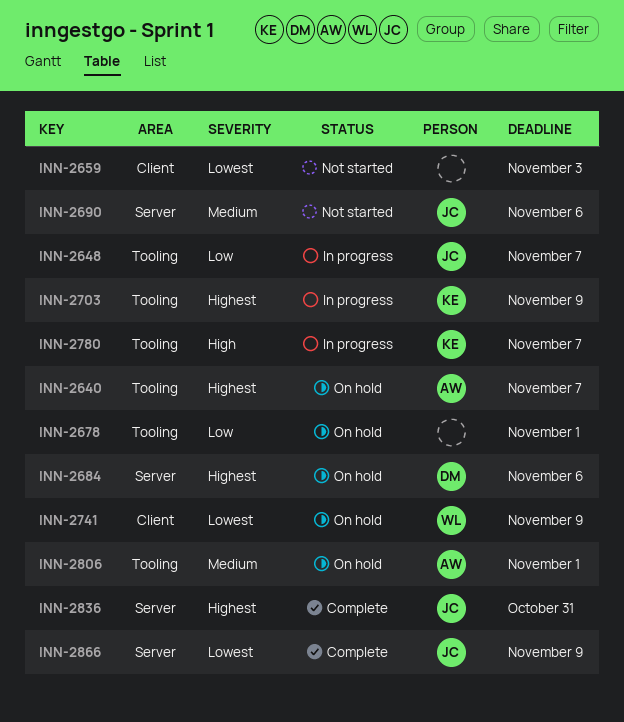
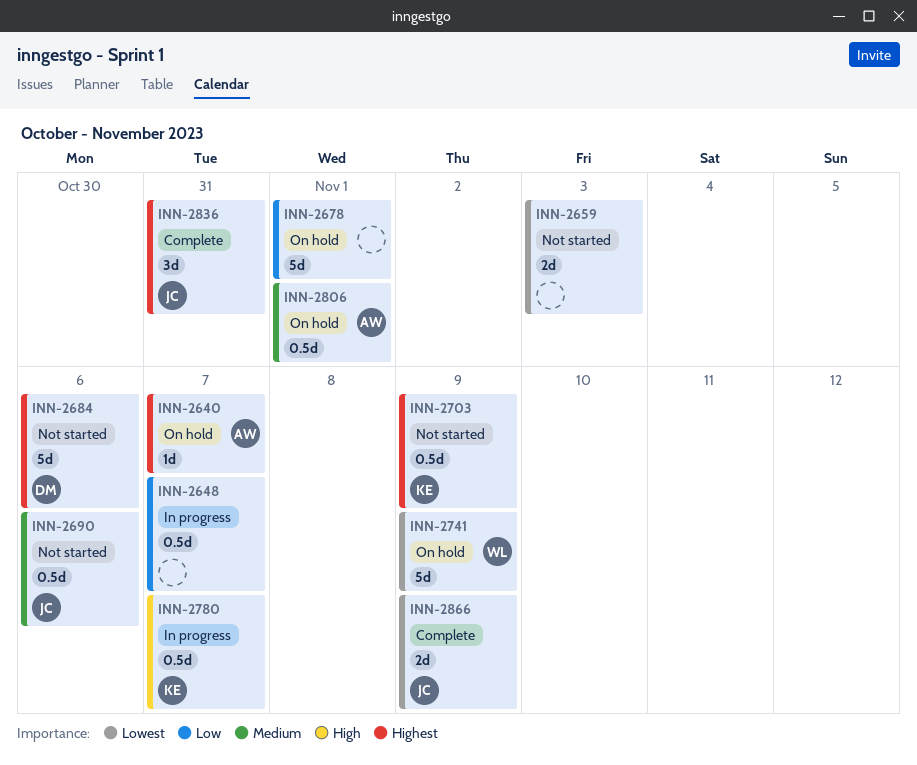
INN-2648, owner: JC -> none
INN-2684, status: On hold -> Not started
INN-2703, status: In progress -> Not started

